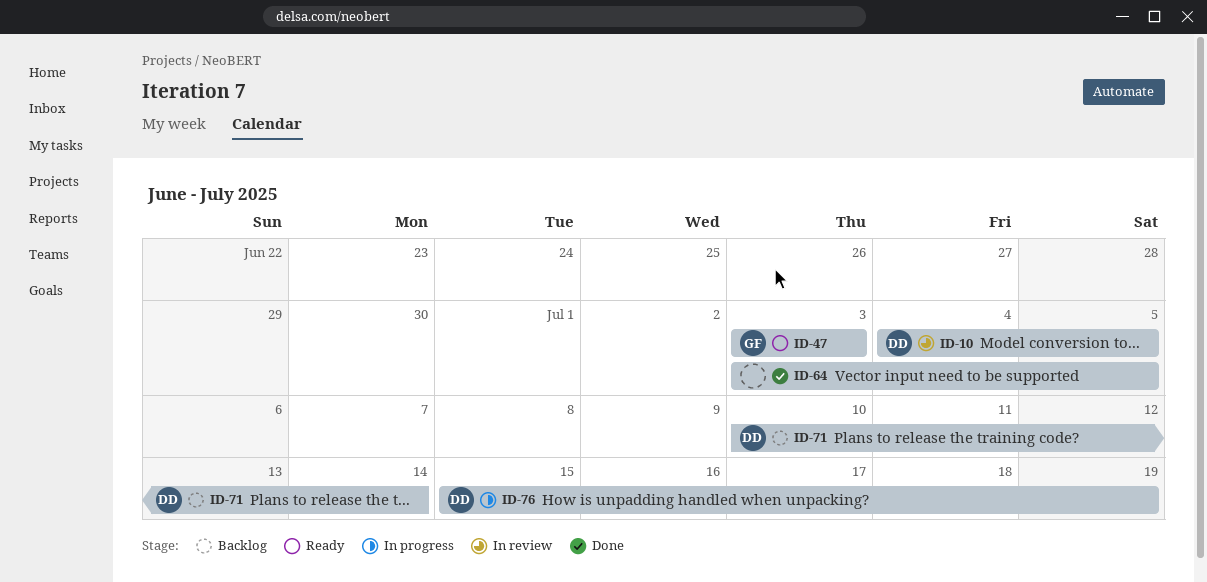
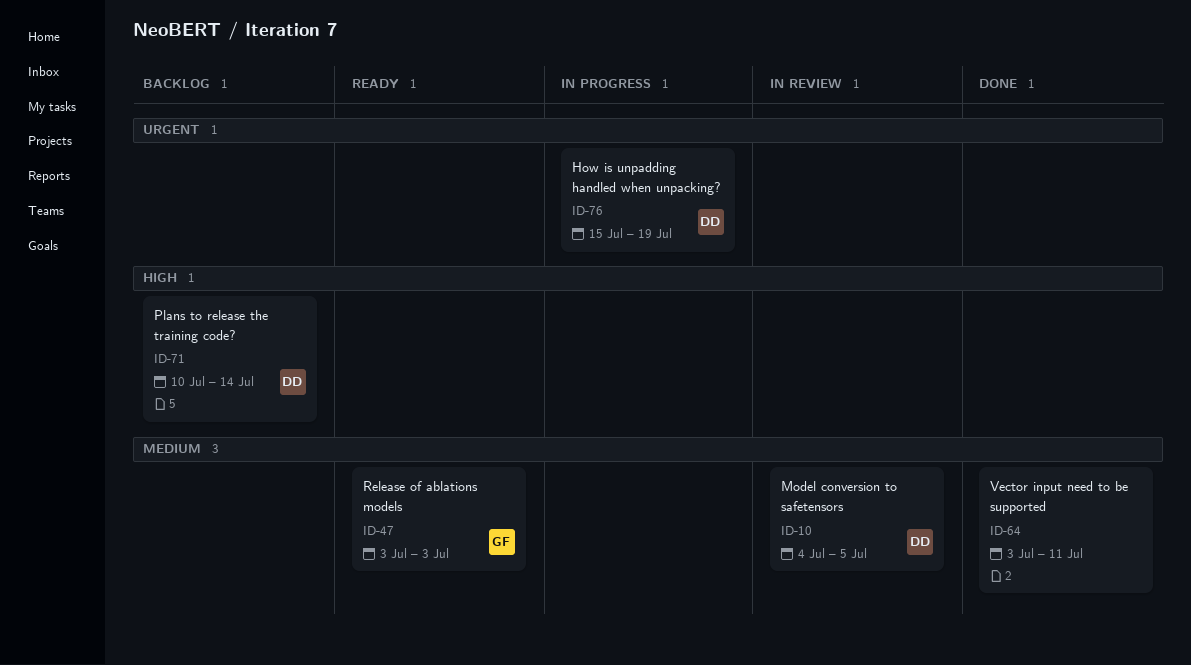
ID-64, due: Jul 5 -> Jul 11

